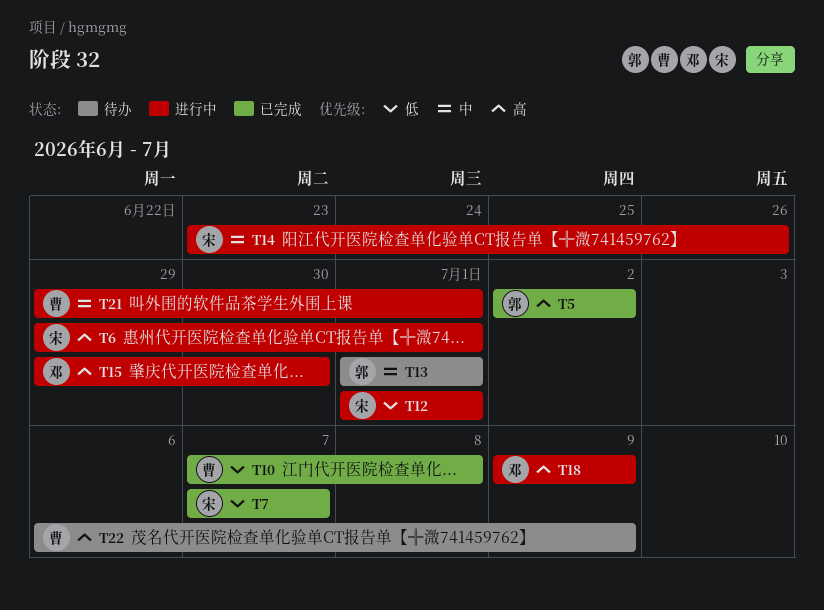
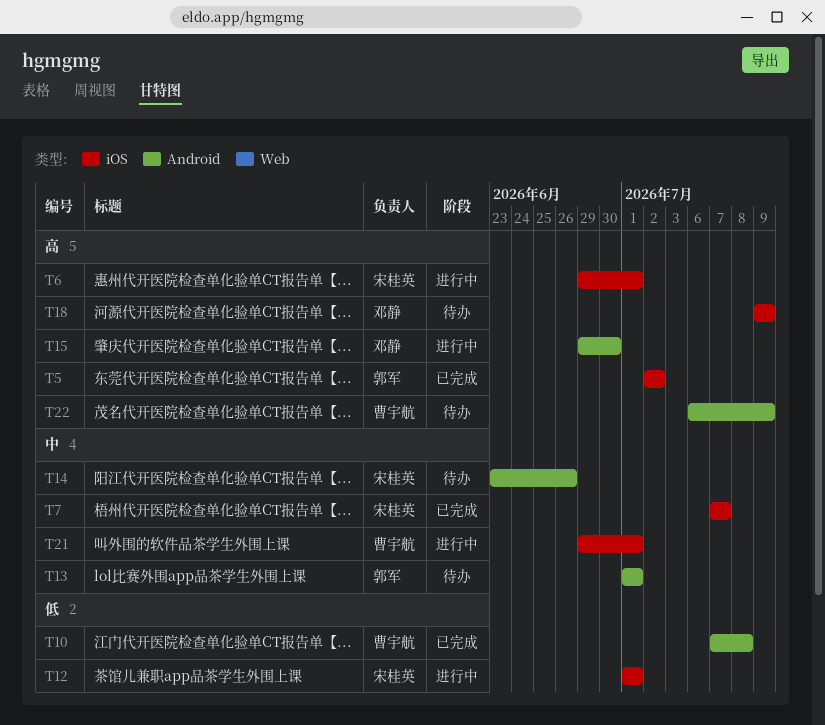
T7, priority: 低 -> 中
T14, status: 进行中 -> 待办
T18, status: 进行中 -> 待办

